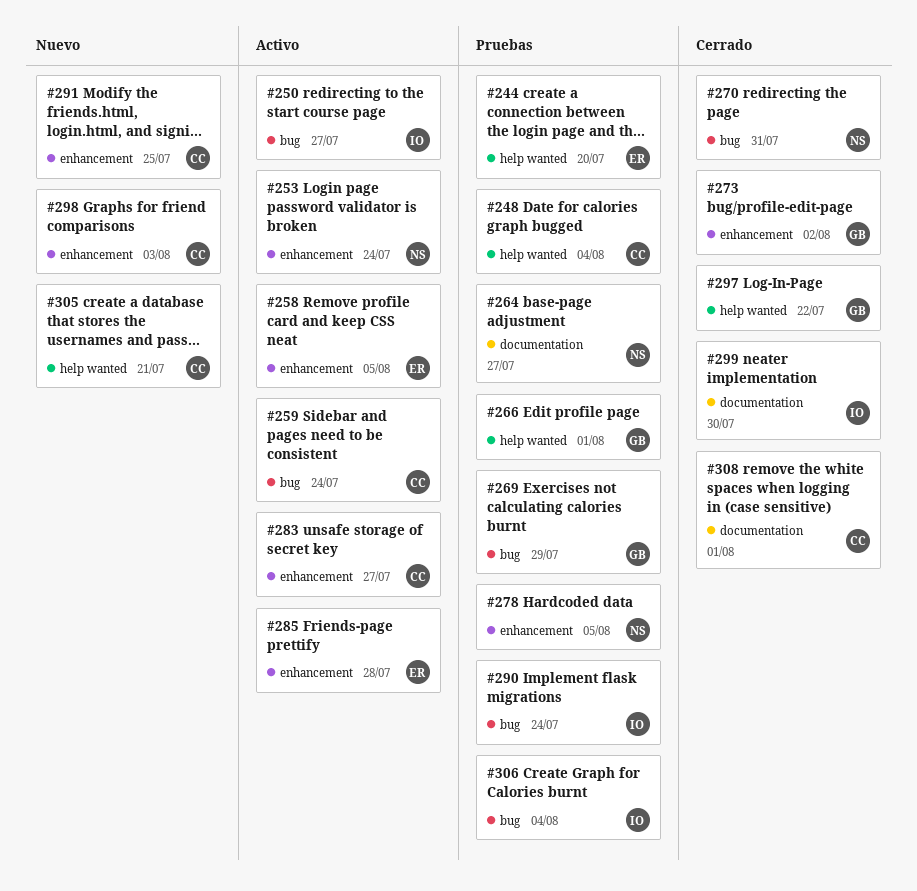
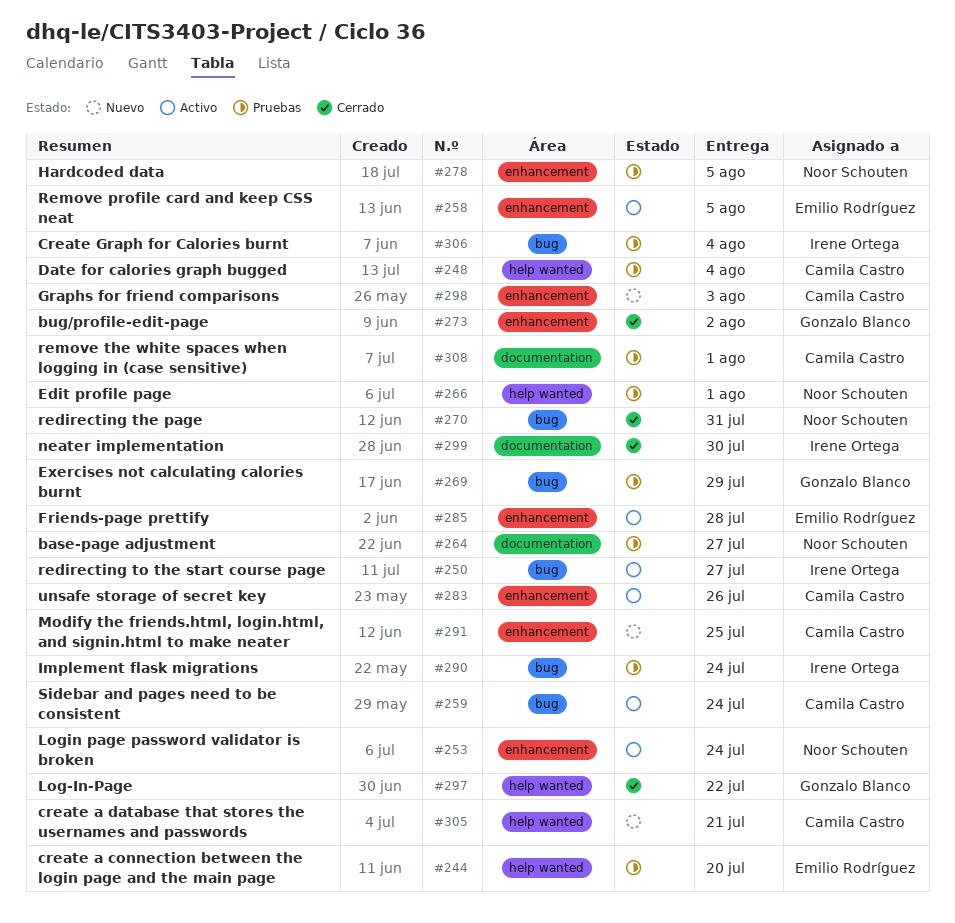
#266, owner: Gonzalo Blanco -> Noor Schouten
#283, due: Jul 27 -> Jul 26
#308, status: Cerrado -> Pruebas

